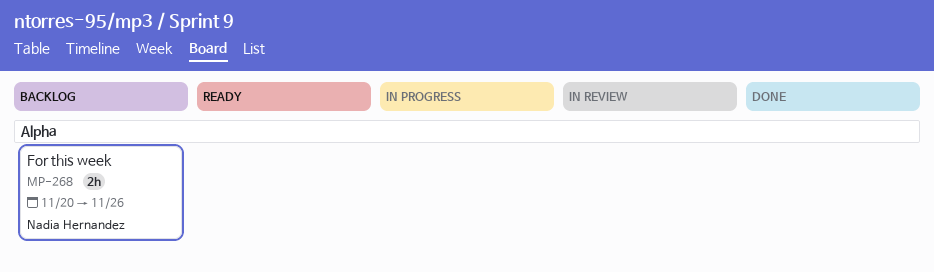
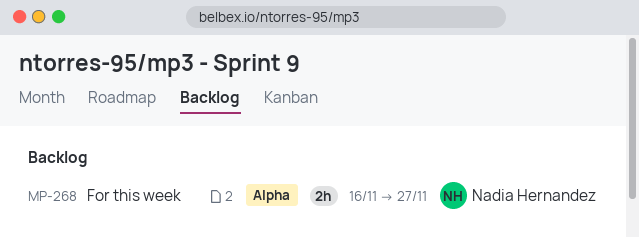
MP-268, start: Nov 20 -> Nov 16
MP-268, due: Nov 26 -> Nov 27

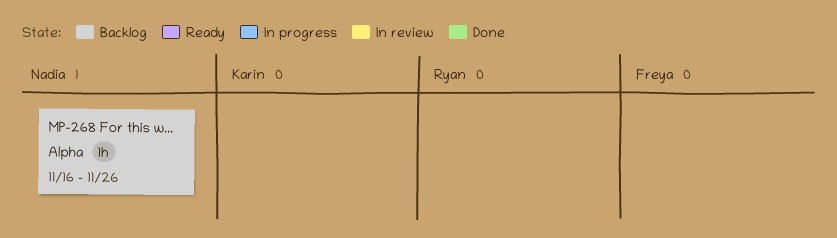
MP-268, estimate: 2h -> 1h
MP-268, due: Nov 27 -> Nov 26

